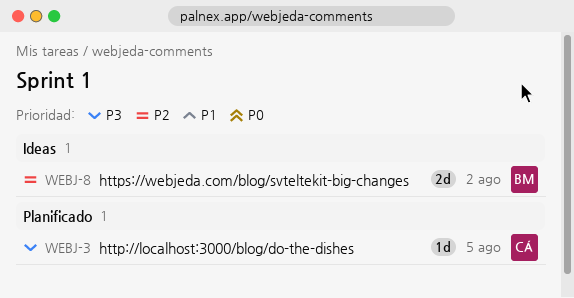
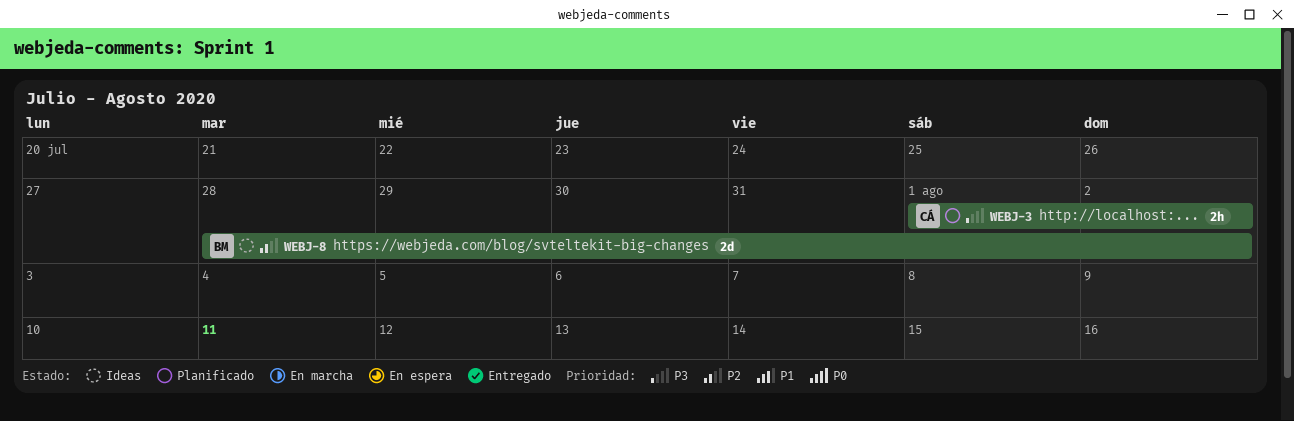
WEBJ-3, estimate: 1d -> 2h
WEBJ-3, due: Aug 5 -> Aug 2

